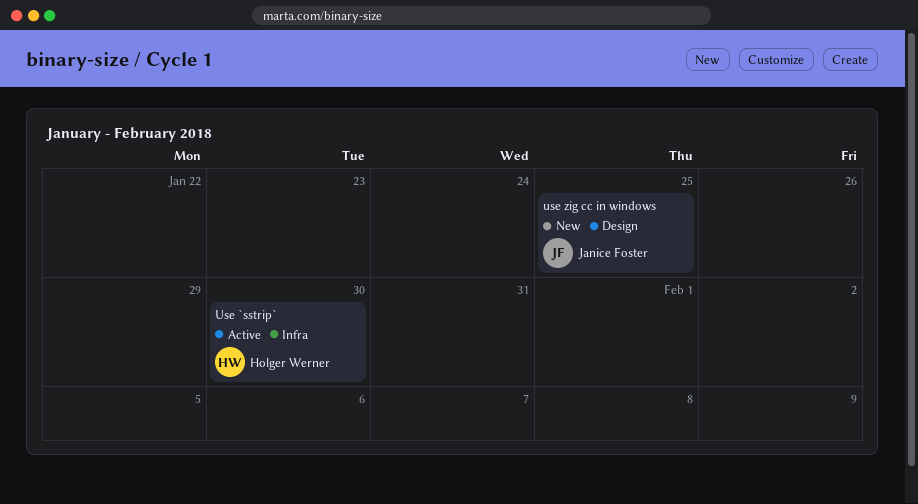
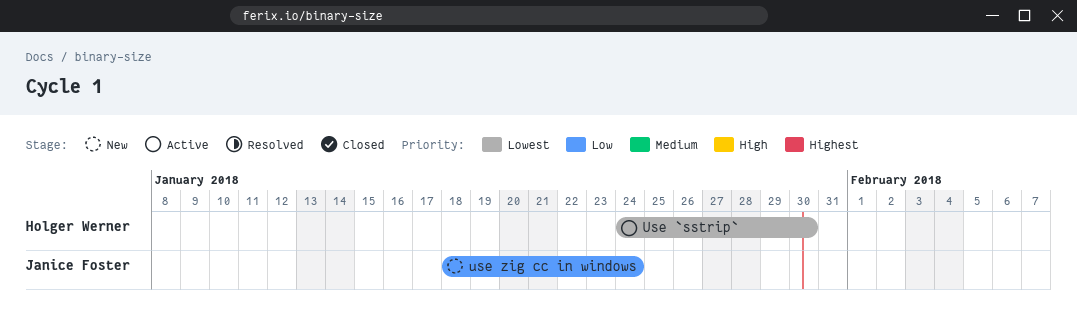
use zig cc in windows, due: Jan 25 -> Jan 24

